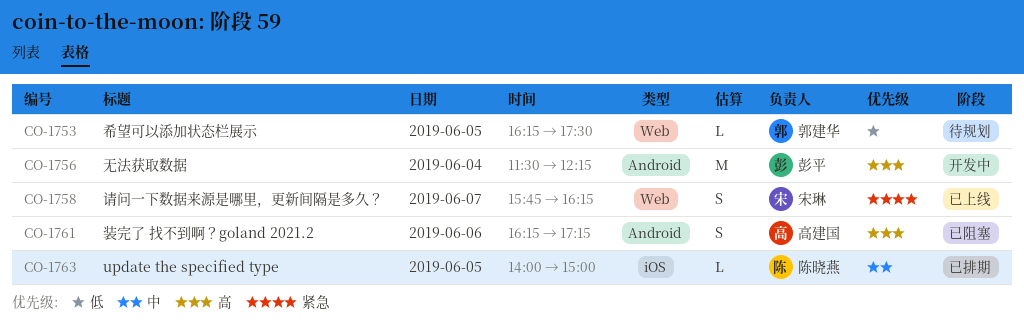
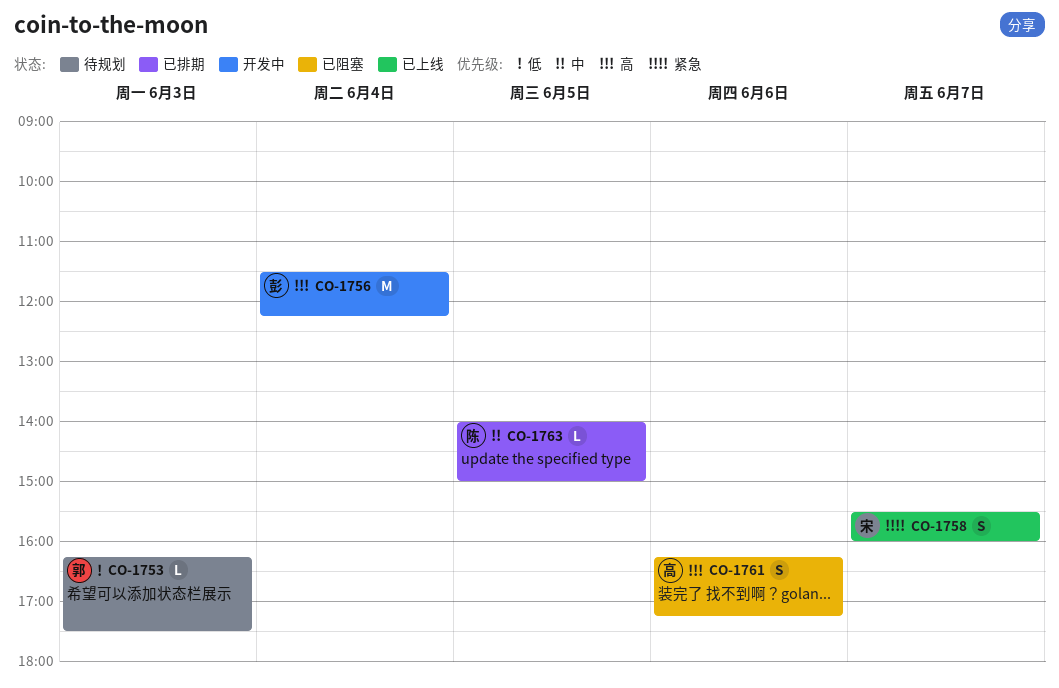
CO-1753, day: Jun 5 -> Jun 3
CO-1758, begins: 15:45 -> 15:30
CO-1758, ends: 16:15 -> 16:00

